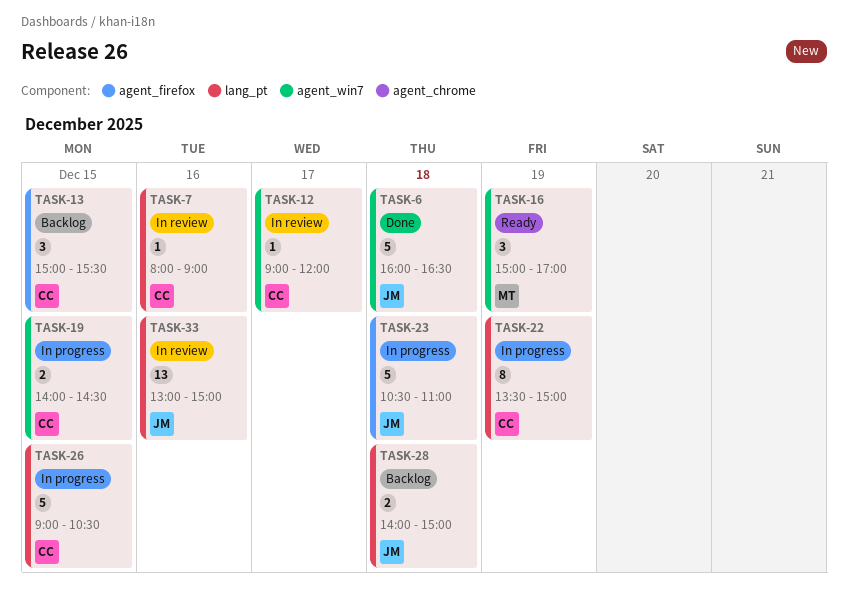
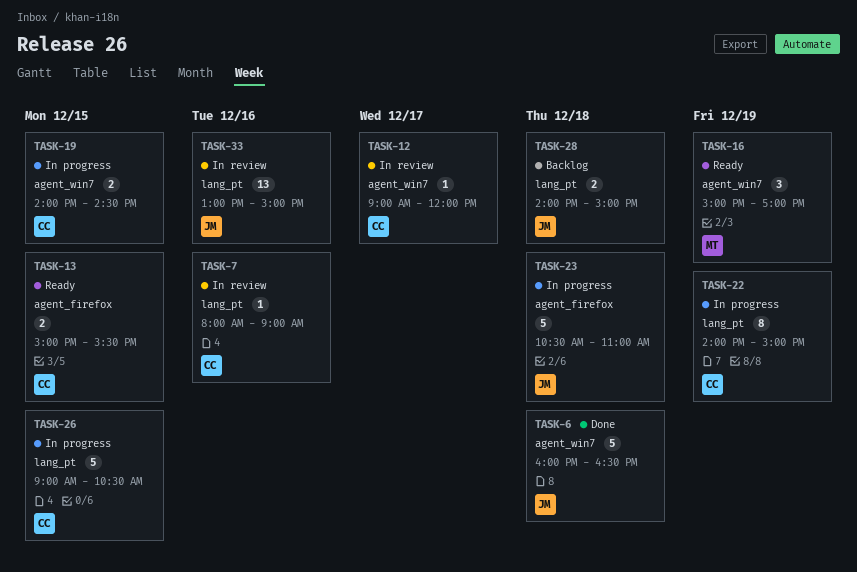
TASK-13, status: Backlog -> Ready
TASK-13, estimate: 3 -> 2
TASK-22, begins: 13:30 -> 14:00

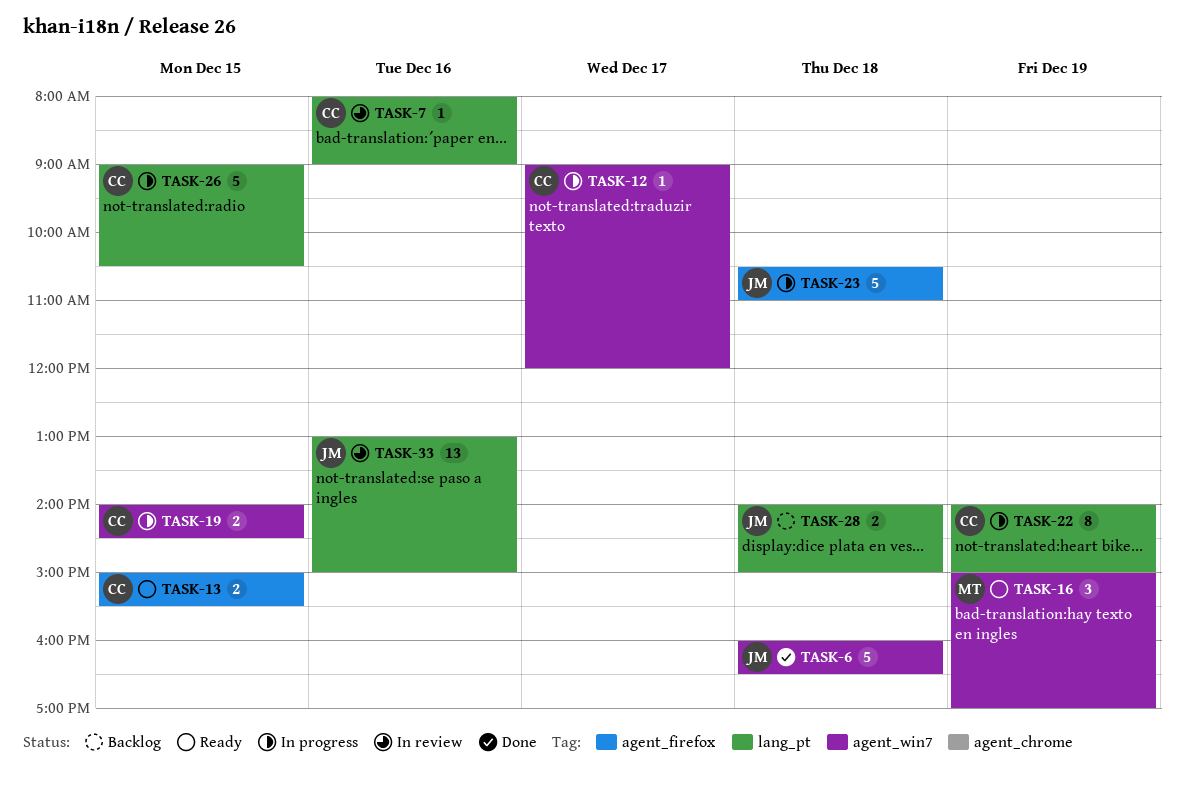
TASK-12, status: In review -> In progress

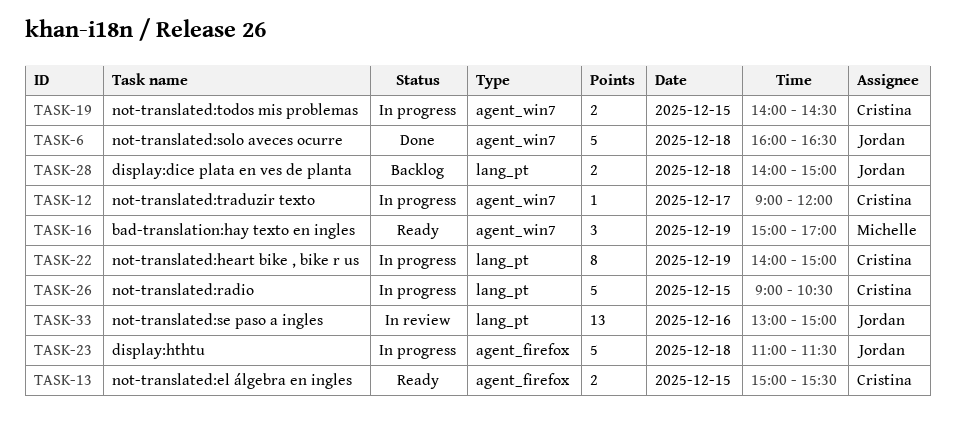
TASK-7: present -> none
TASK-23, begins: 10:30 -> 11:00
TASK-23, ends: 11:00 -> 11:30

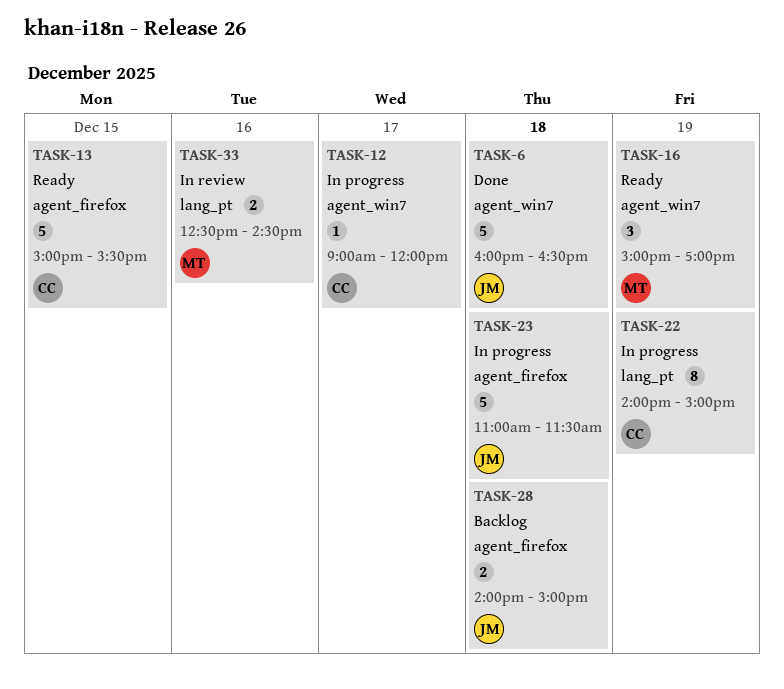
TASK-13, estimate: 2 -> 5
TASK-19: present -> none
TASK-26: present -> none
TASK-28, label: lang_pt -> agent_firefox
TASK-33, owner: Jordan -> Michelle
TASK-33, estimate: 13 -> 2
TASK-33, begins: 13:00 -> 12:30
TASK-33, ends: 15:00 -> 14:30

